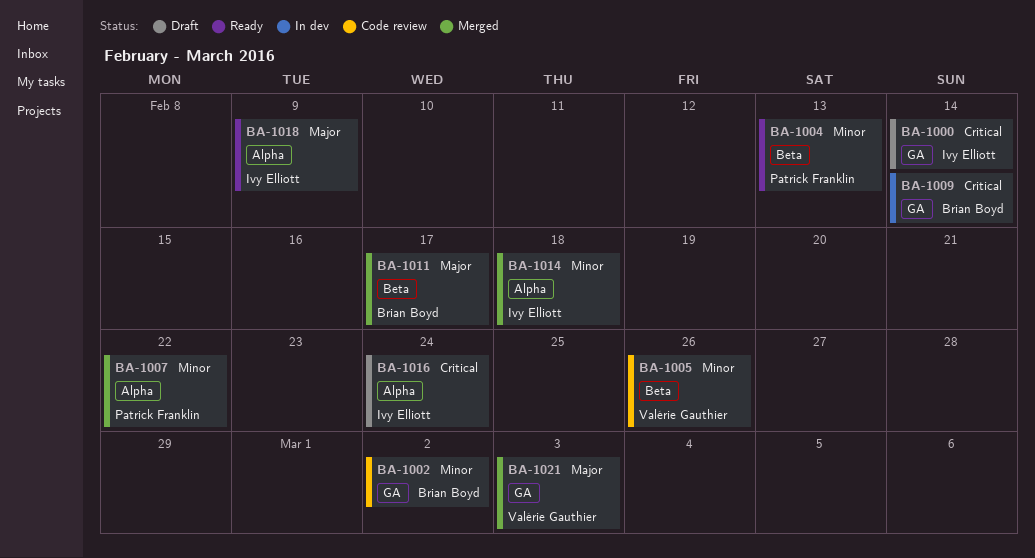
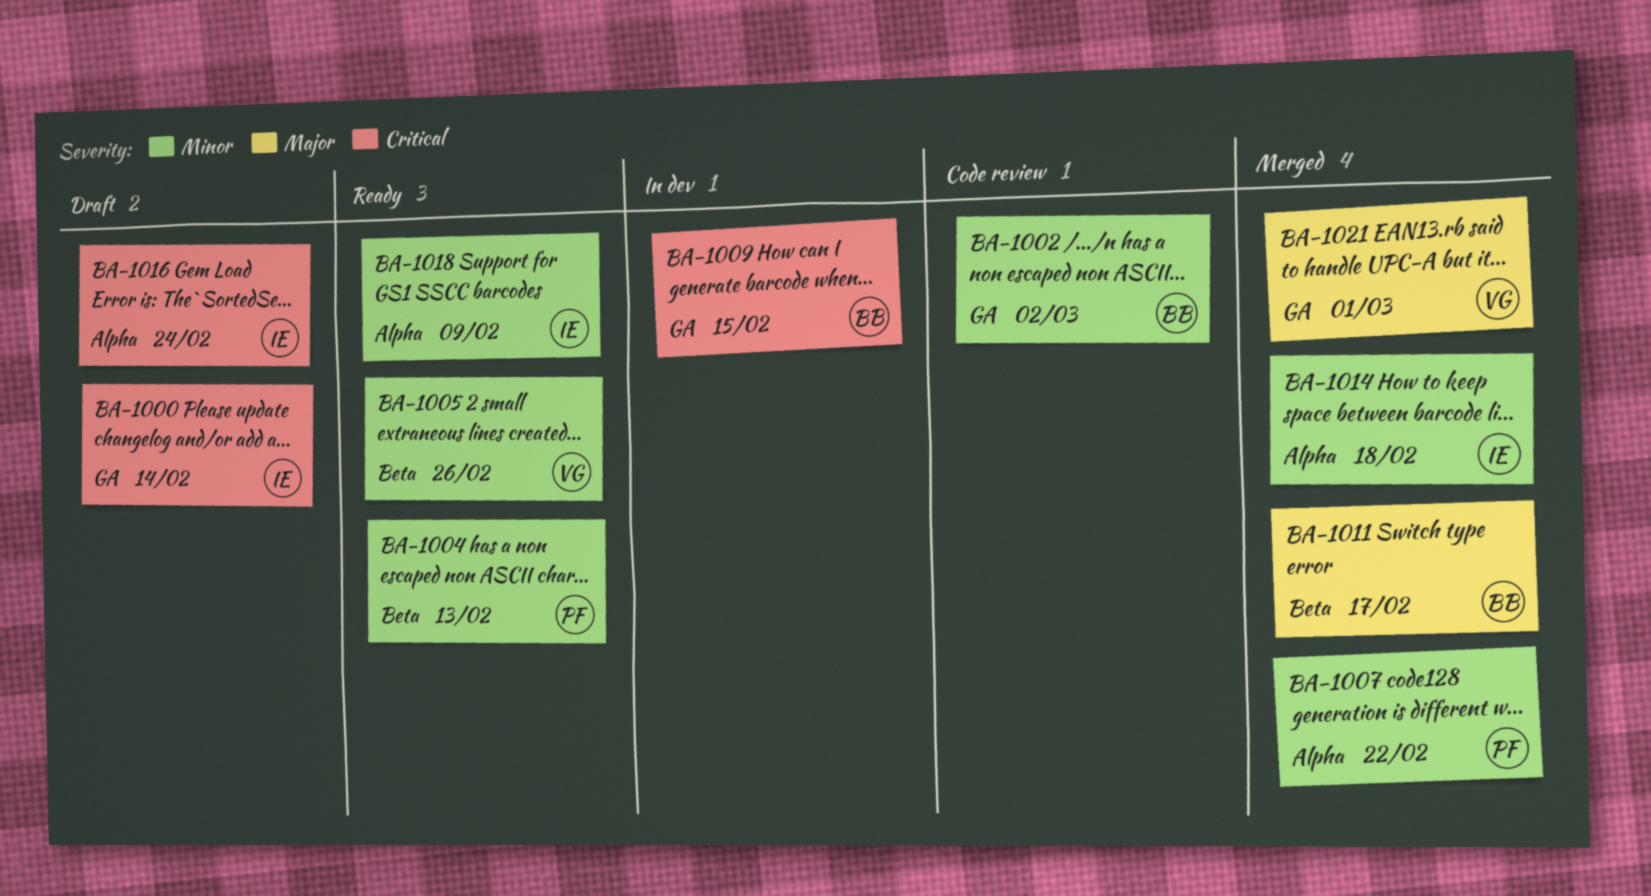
BA-1005, status: Code review -> Ready
BA-1009, due: Feb 14 -> Feb 15
BA-1018, priority: Major -> Minor
BA-1021, due: Mar 3 -> Mar 1

